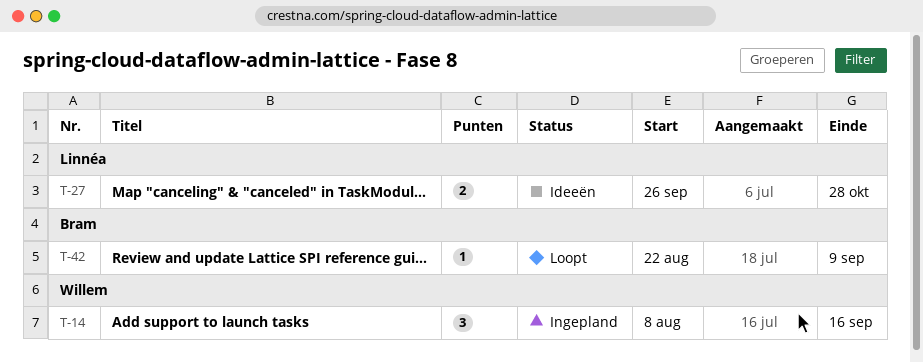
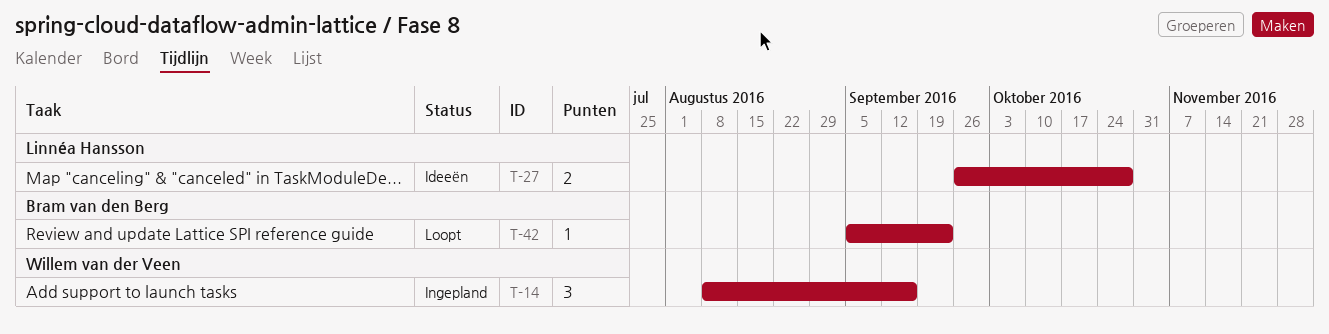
T-42, start: Aug 22 -> Sep 5
T-42, due: Sep 9 -> Sep 23

